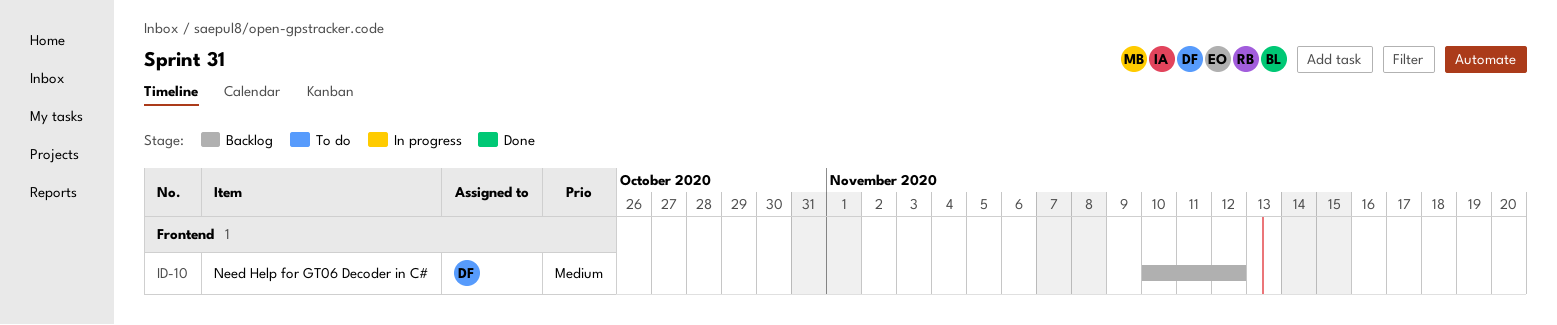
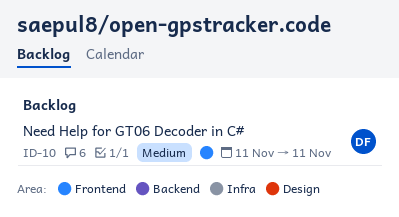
ID-10, start: Nov 10 -> Nov 11
ID-10, due: Nov 12 -> Nov 11

